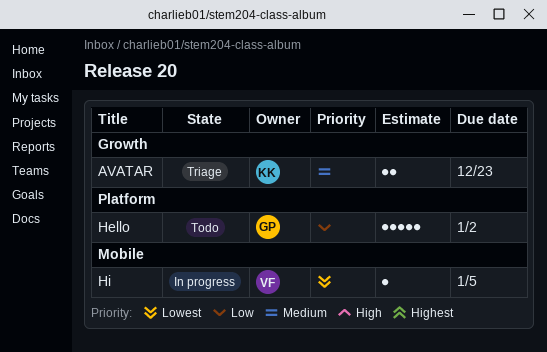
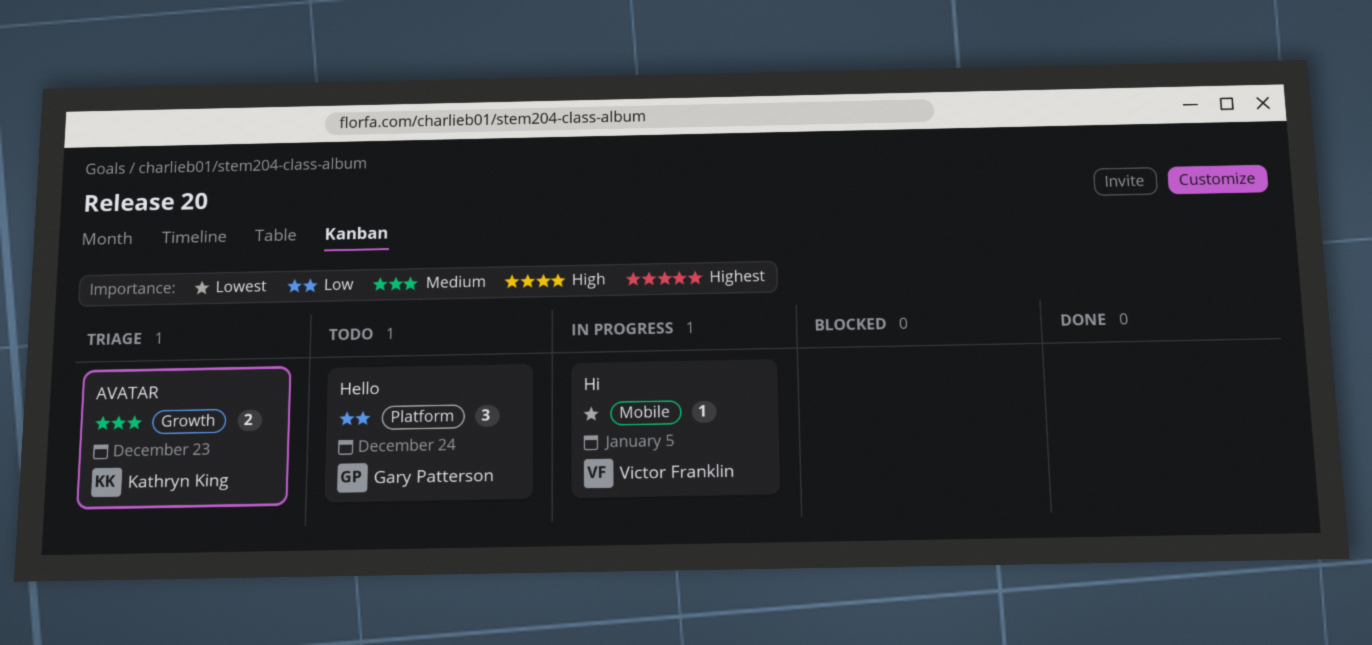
Hello, estimate: 5 -> 3
Hello, due: Jan 2 -> Dec 24

